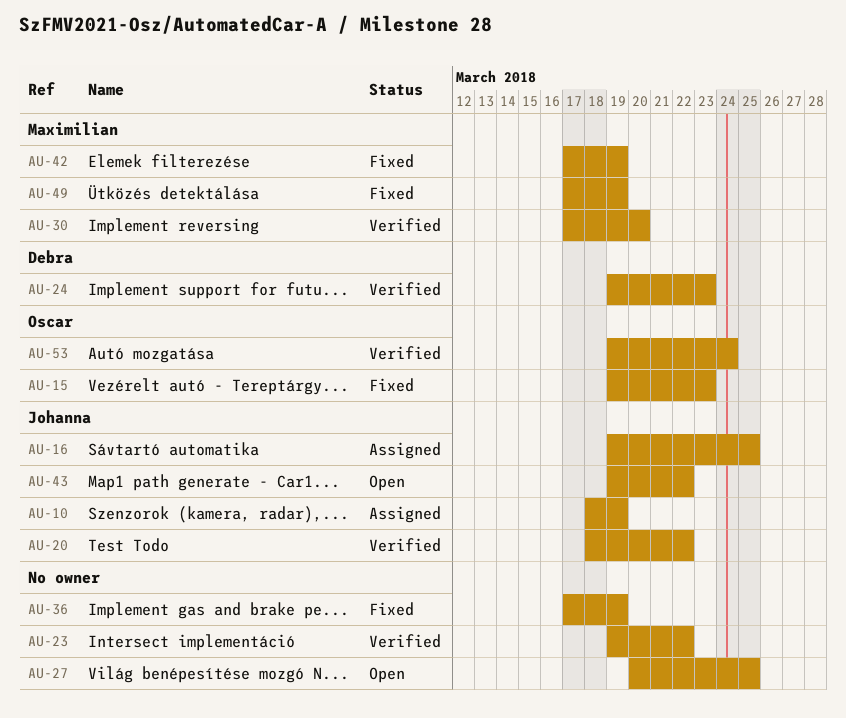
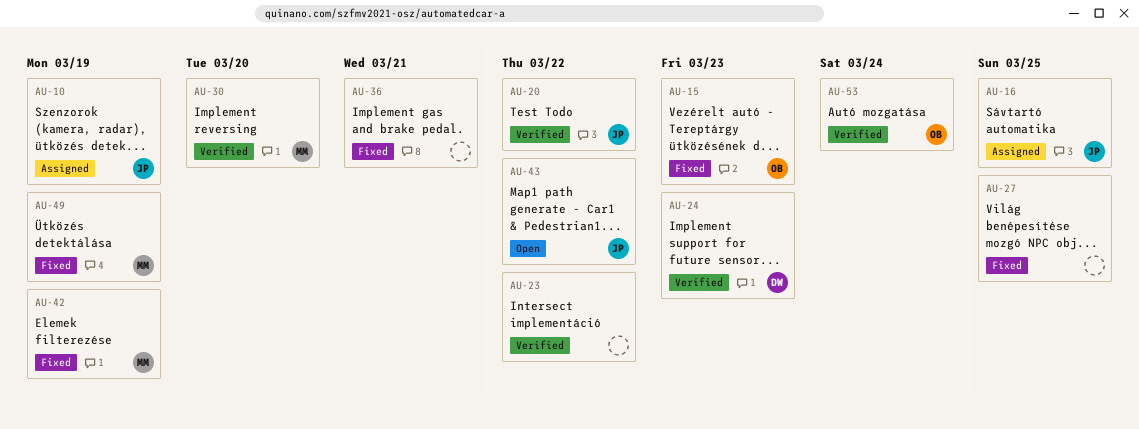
AU-27, status: Open -> Fixed
AU-36, due: Mar 19 -> Mar 21

